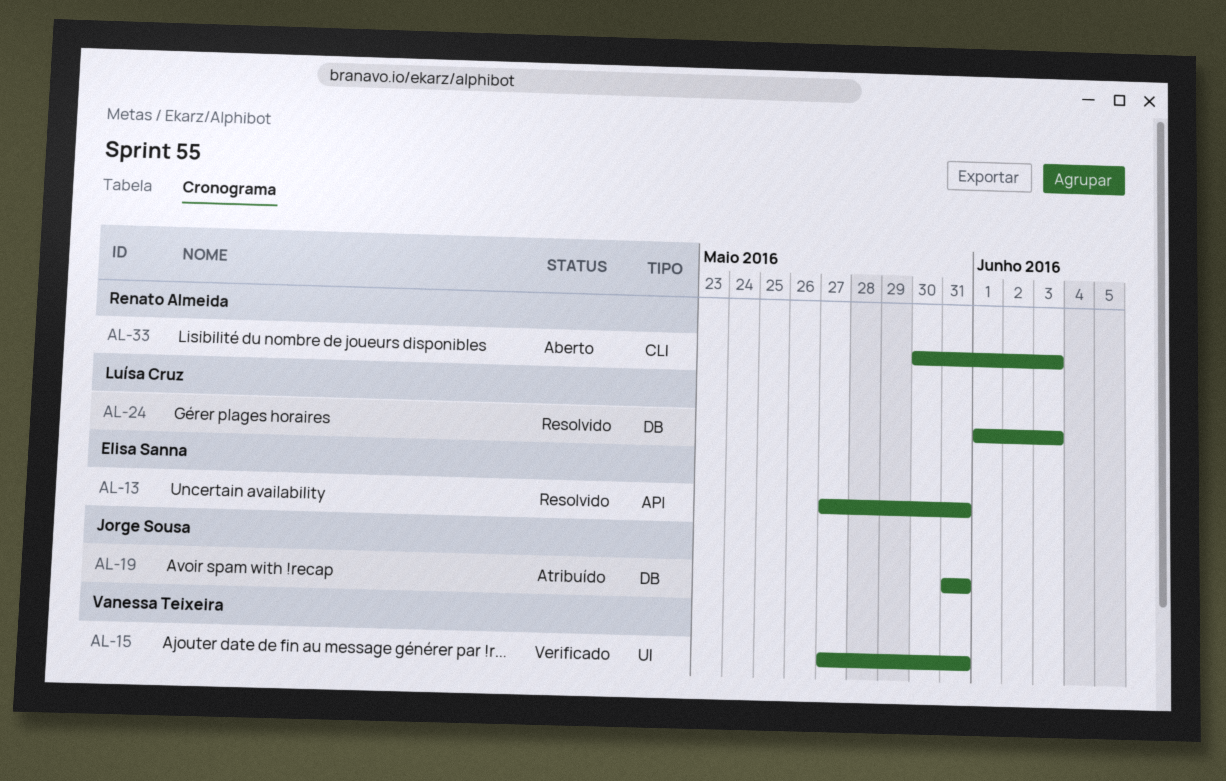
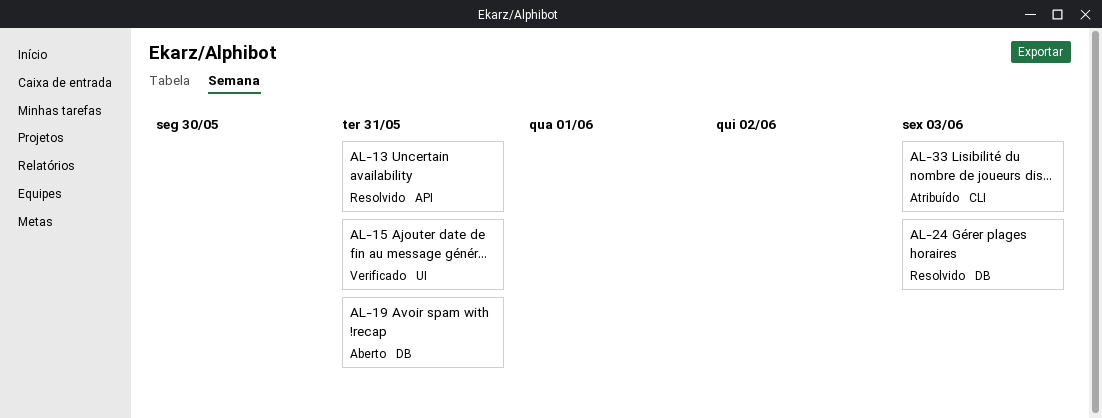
AL-19, status: Atribuído -> Aberto
AL-33, status: Aberto -> Atribuído

